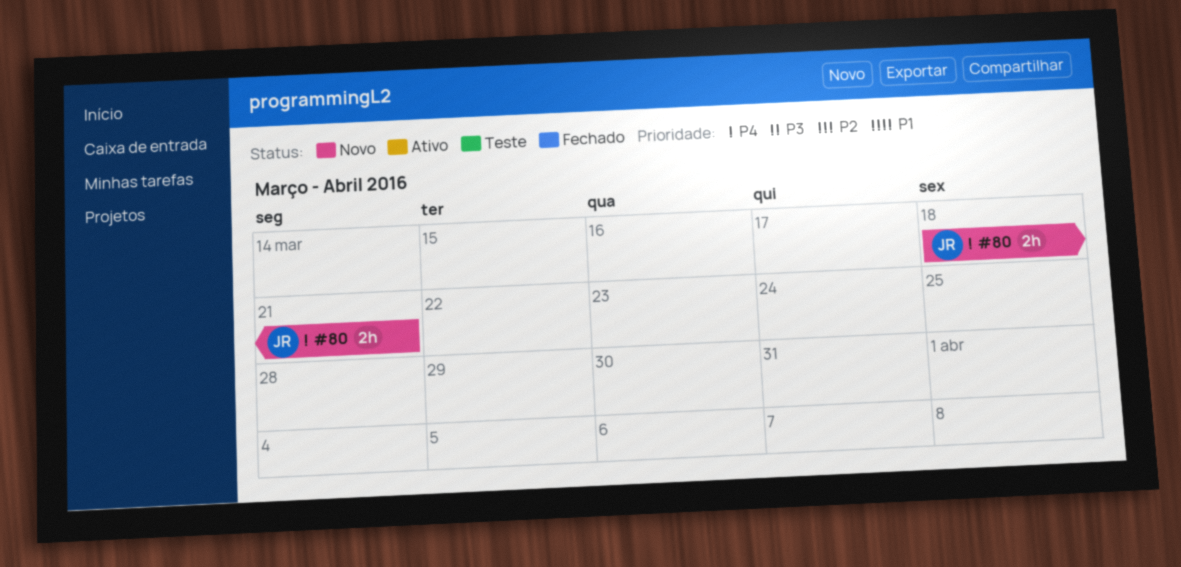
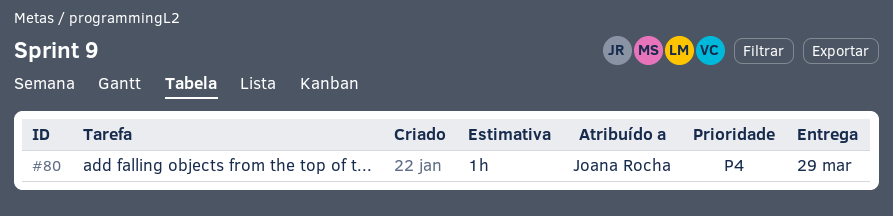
#80, estimate: 2h -> 1h
#80, due: Mar 21 -> Mar 29

